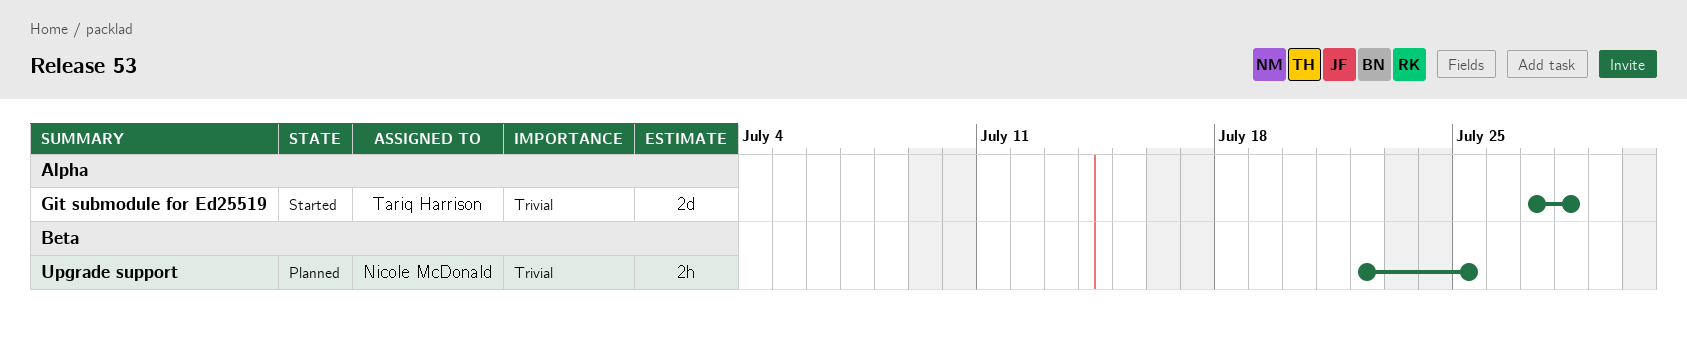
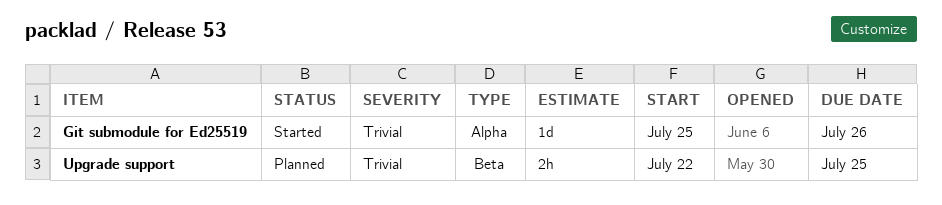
Git submodule for Ed25519, estimate: 2d -> 1d
Git submodule for Ed25519, start: Jul 27 -> Jul 25
Git submodule for Ed25519, due: Jul 28 -> Jul 26

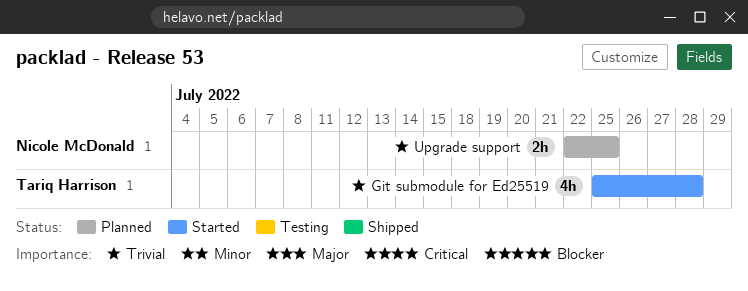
Git submodule for Ed25519, estimate: 1d -> 4h
Git submodule for Ed25519, due: Jul 26 -> Jul 28

